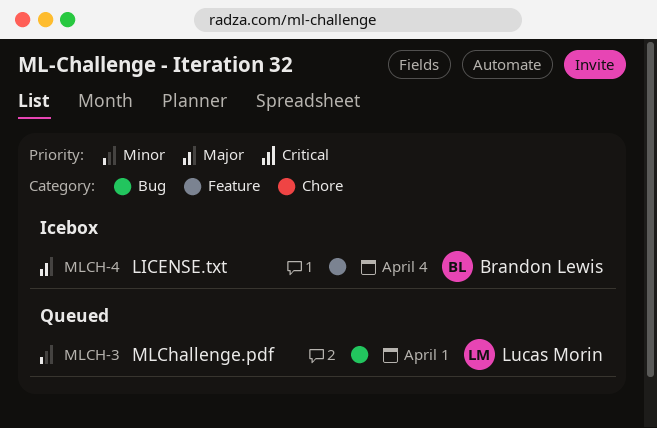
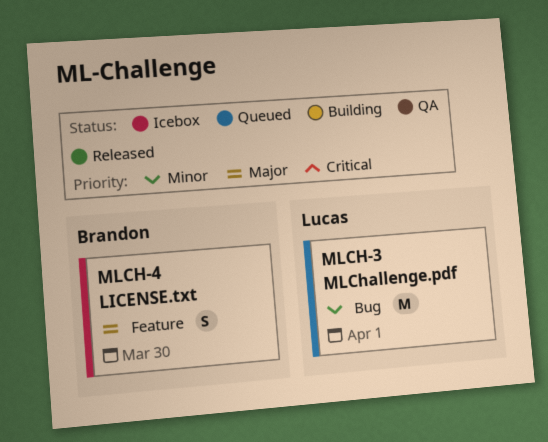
MLCH-4, due: Apr 4 -> Mar 30

